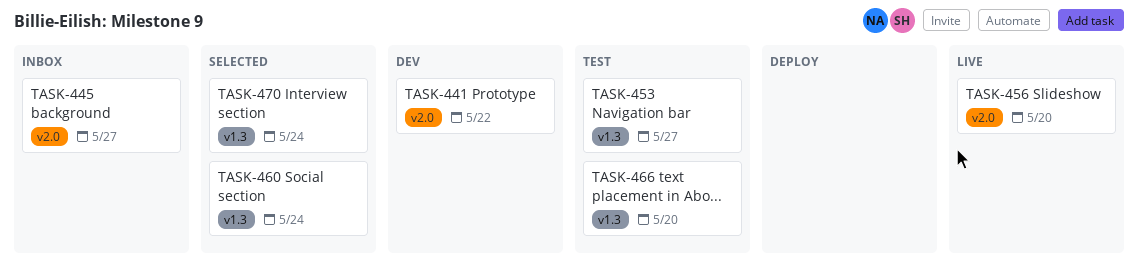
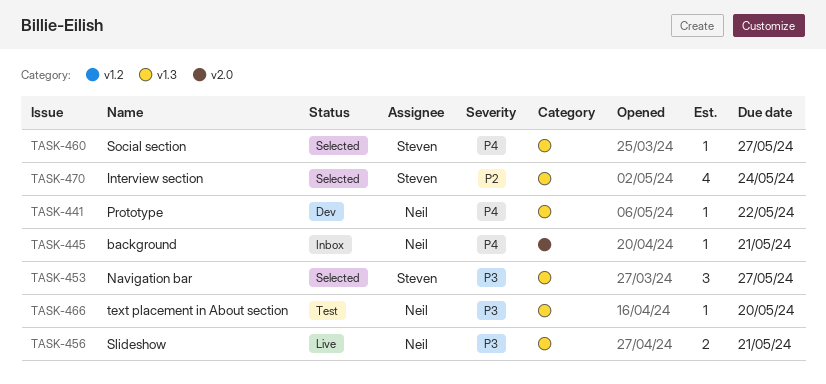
TASK-441, label: v2.0 -> v1.3
TASK-445, due: May 27 -> May 21
TASK-453, status: Test -> Selected
TASK-456, label: v2.0 -> v1.3
TASK-456, due: May 20 -> May 21
TASK-460, due: May 24 -> May 27

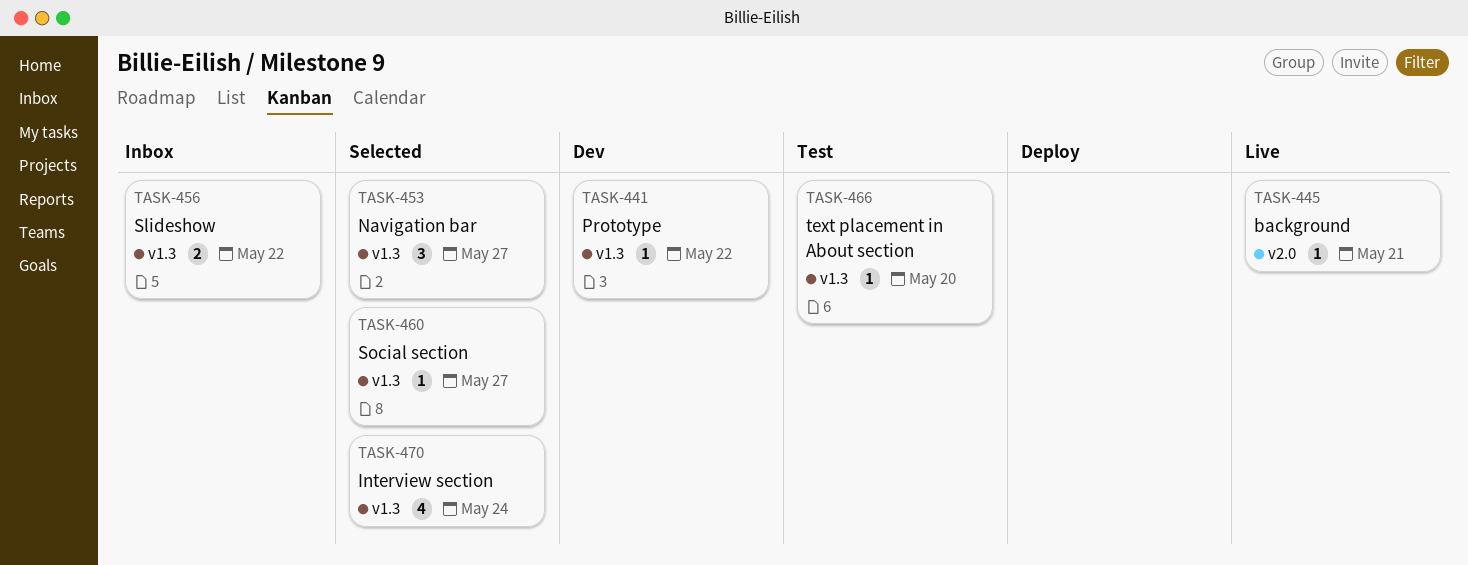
TASK-445, status: Inbox -> Live
TASK-456, status: Live -> Inbox
TASK-456, due: May 21 -> May 22

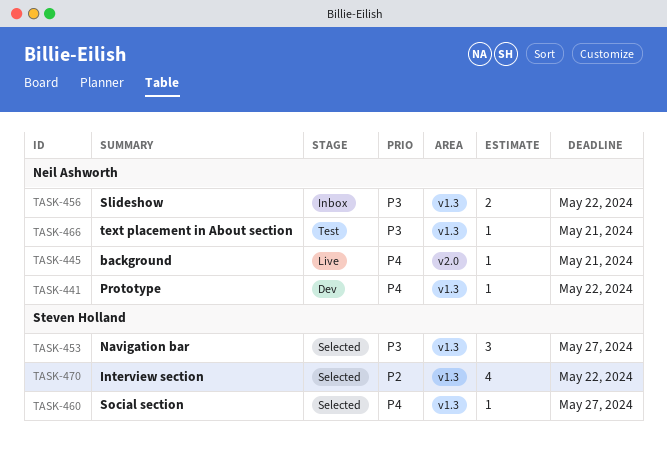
TASK-466, due: May 20 -> May 21
TASK-470, due: May 24 -> May 22

